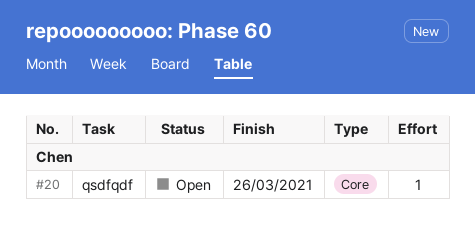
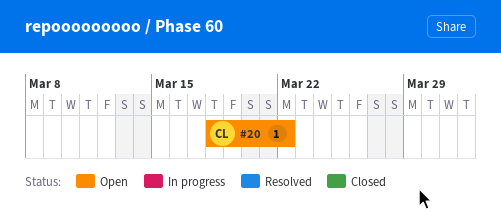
#20, due: Mar 26 -> Mar 22

